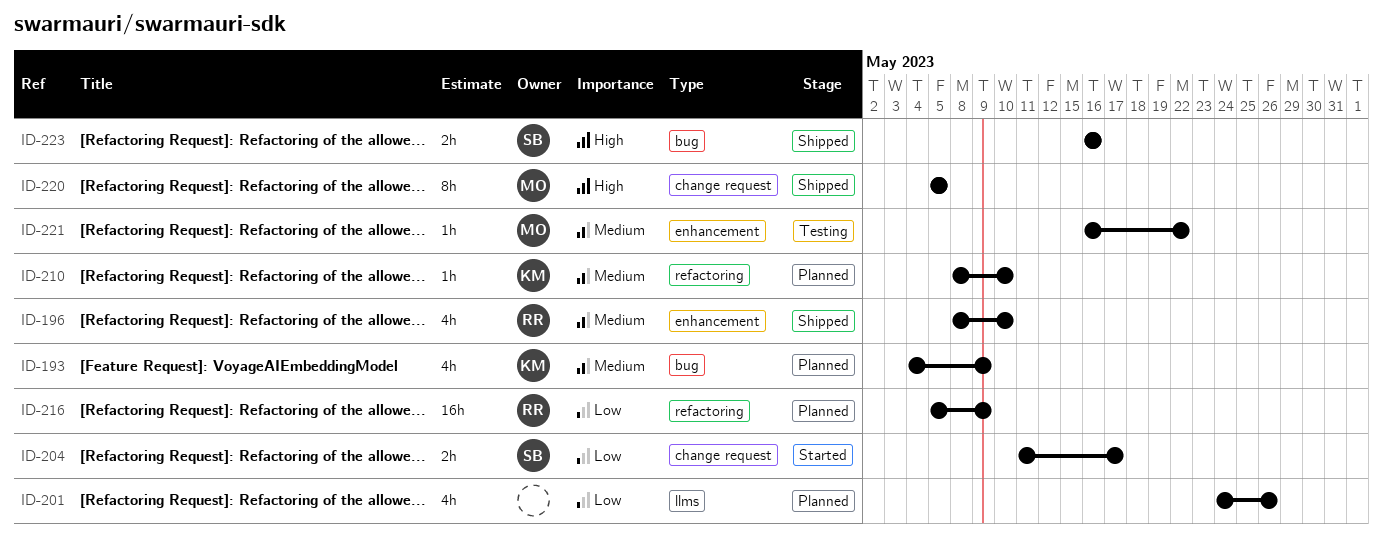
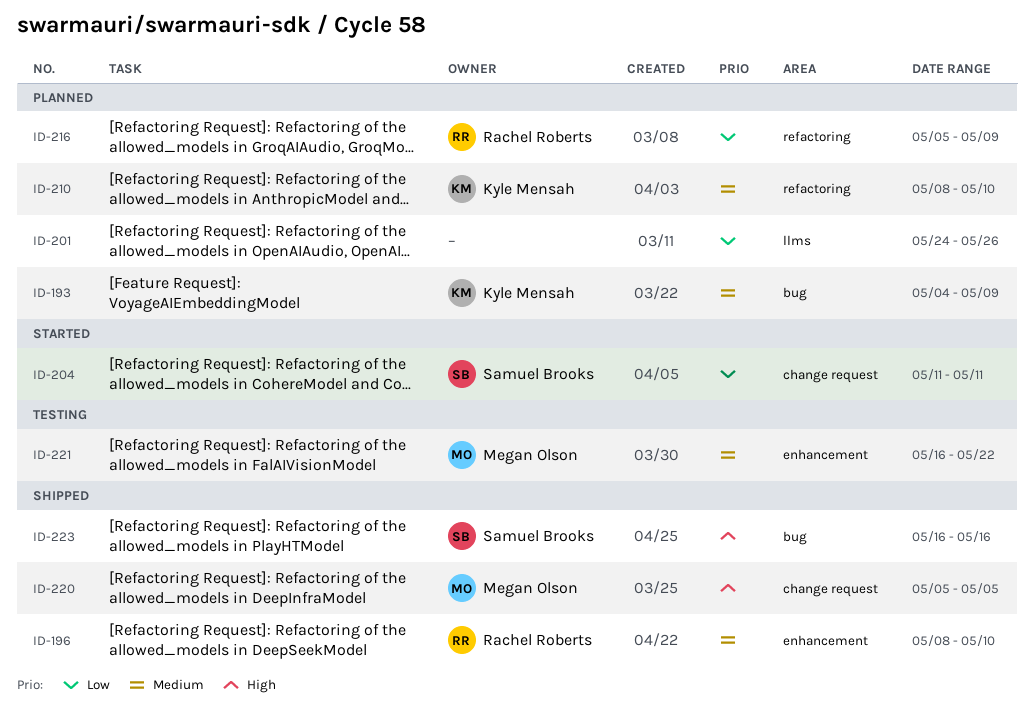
ID-204, due: May 17 -> May 11

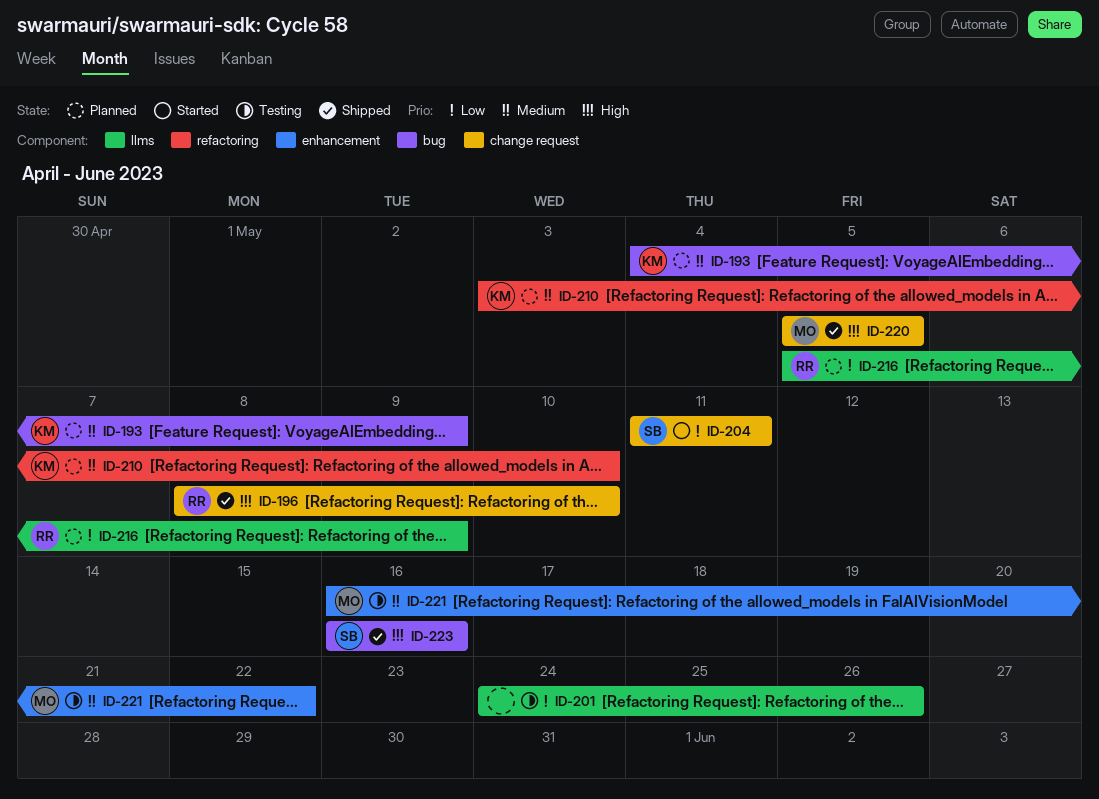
ID-196, priority: Medium -> High
ID-196, label: enhancement -> change request
ID-201, status: Planned -> Testing
ID-210, start: May 8 -> May 3
ID-216, label: refactoring -> llms

